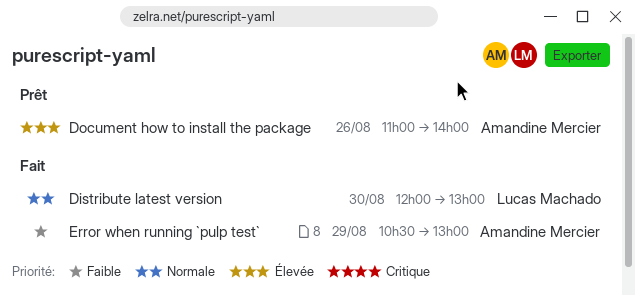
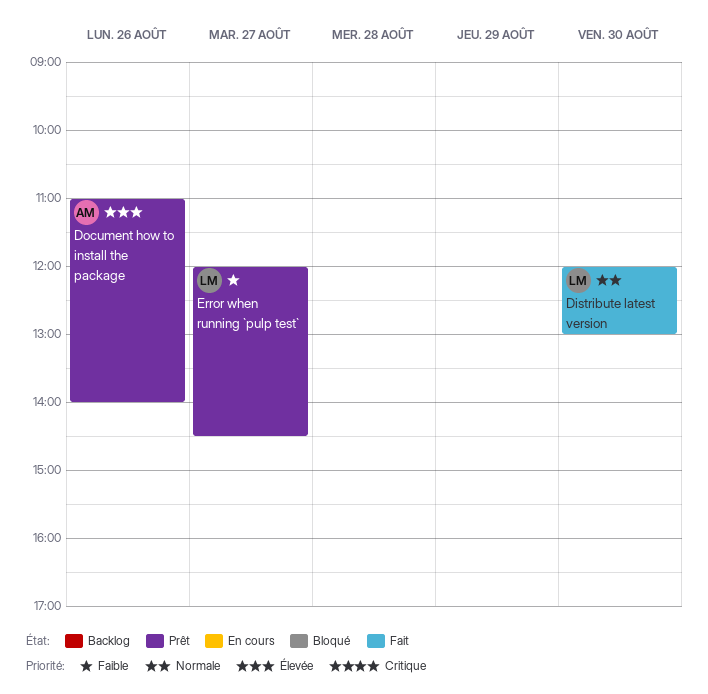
Error when running `pulp test`, status: Fait -> Prêt
Error when running `pulp test`, owner: Amandine Mercier -> Lucas Machado
Error when running `pulp test`, day: Aug 29 -> Aug 27
Error when running `pulp test`, begins: 10:30 -> 12:00
Error when running `pulp test`, ends: 13:00 -> 14:30

